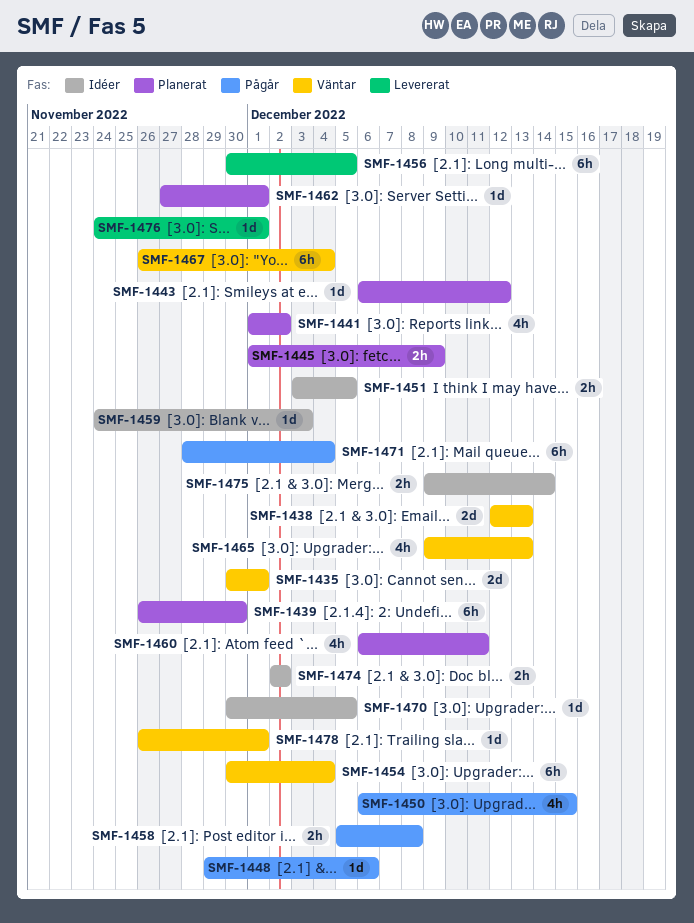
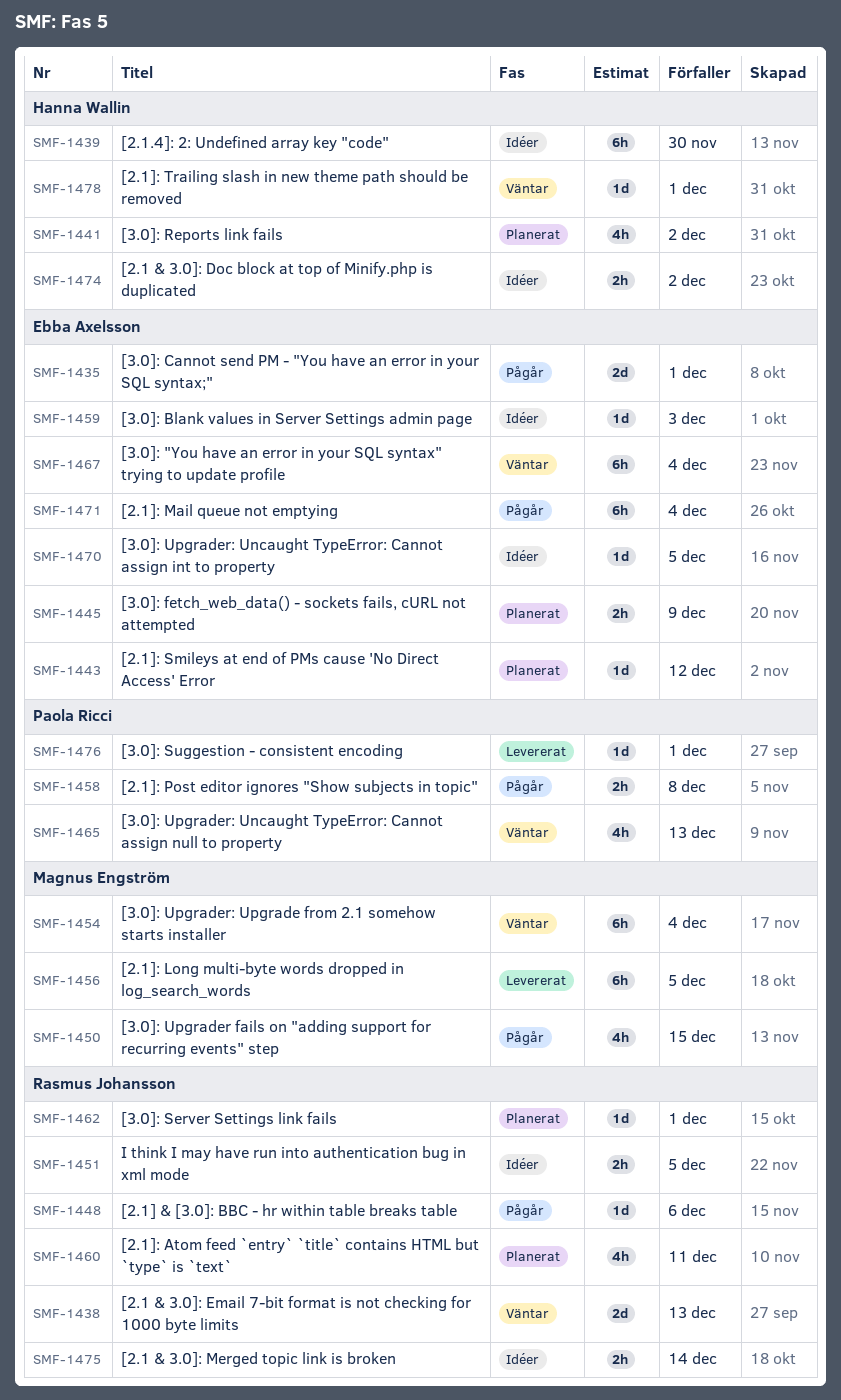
SMF-1435, status: Väntar -> Pågår
SMF-1439, status: Planerat -> Idéer

